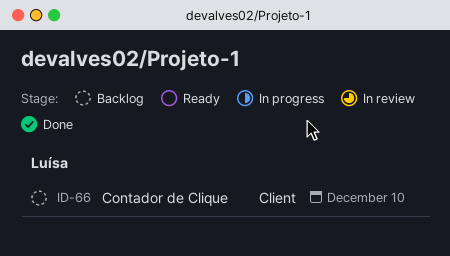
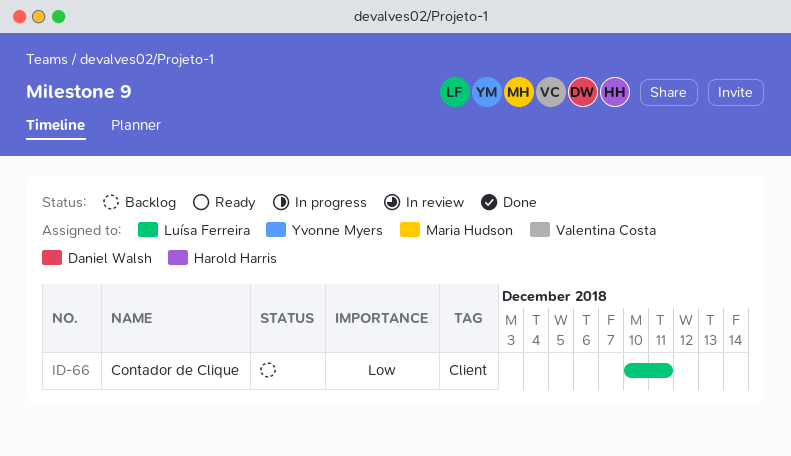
ID-66, due: Dec 10 -> Dec 11

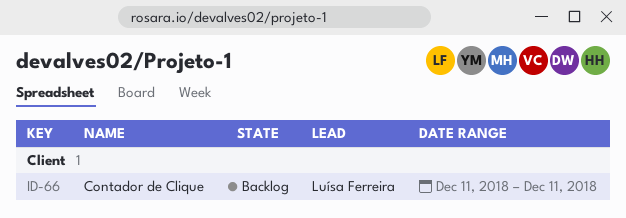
ID-66, start: Dec 10 -> Dec 11

